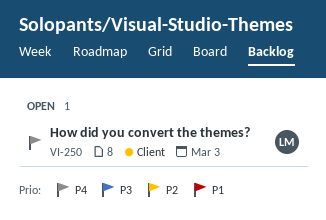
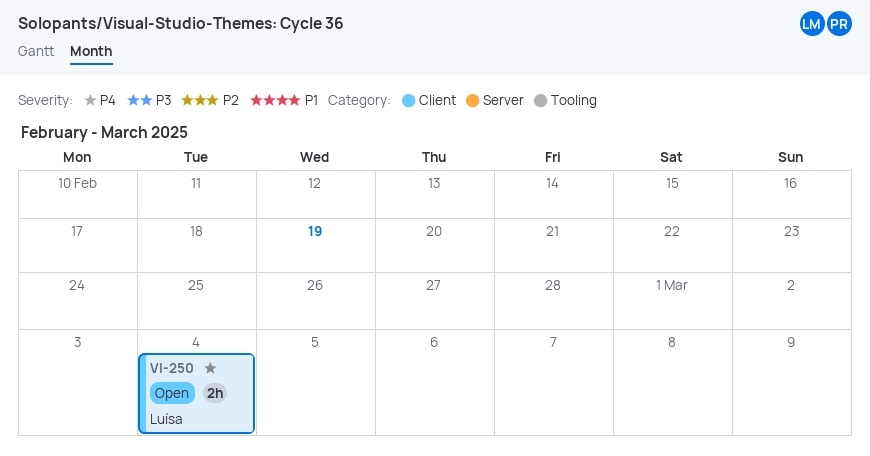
VI-250, due: Mar 3 -> Mar 4

